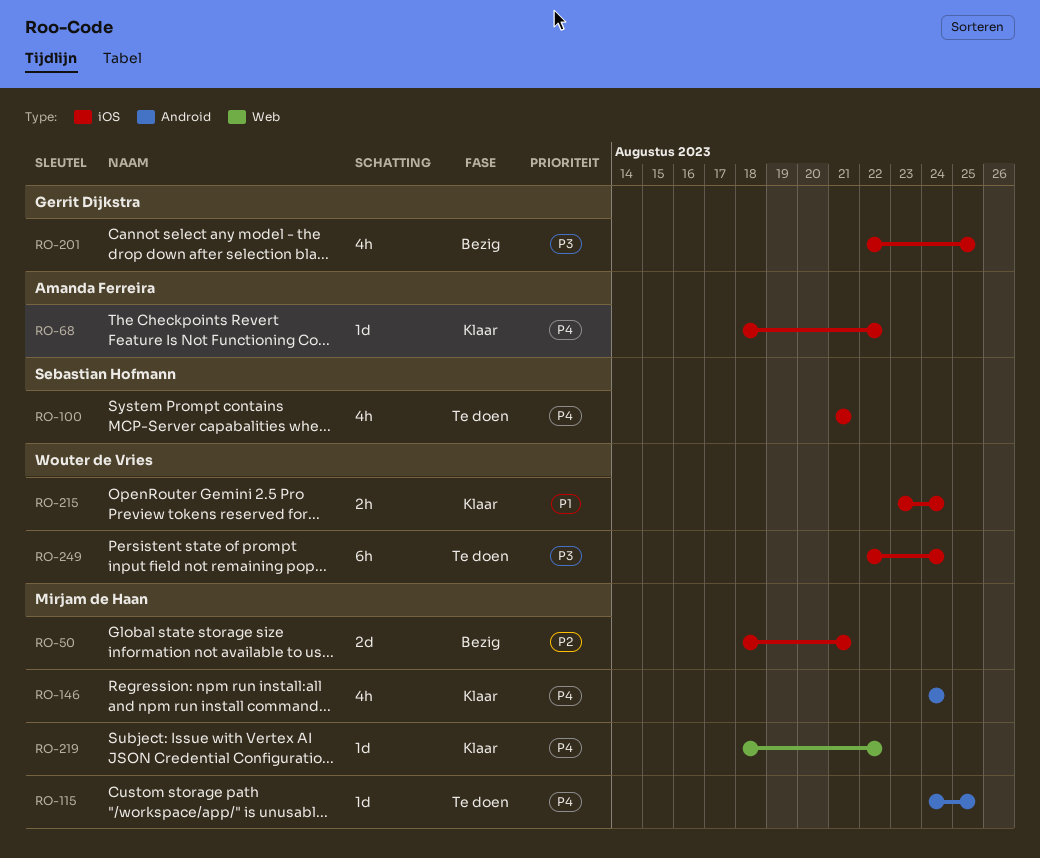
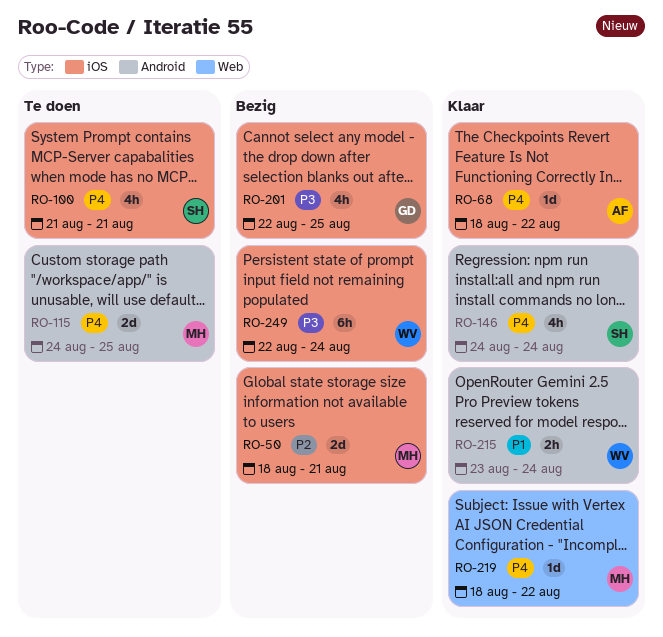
RO-115, estimate: 1d -> 2d
RO-146, owner: Mirjam de Haan -> Sebastian Hofmann
RO-215, label: iOS -> Android
RO-249, status: Te doen -> Bezig

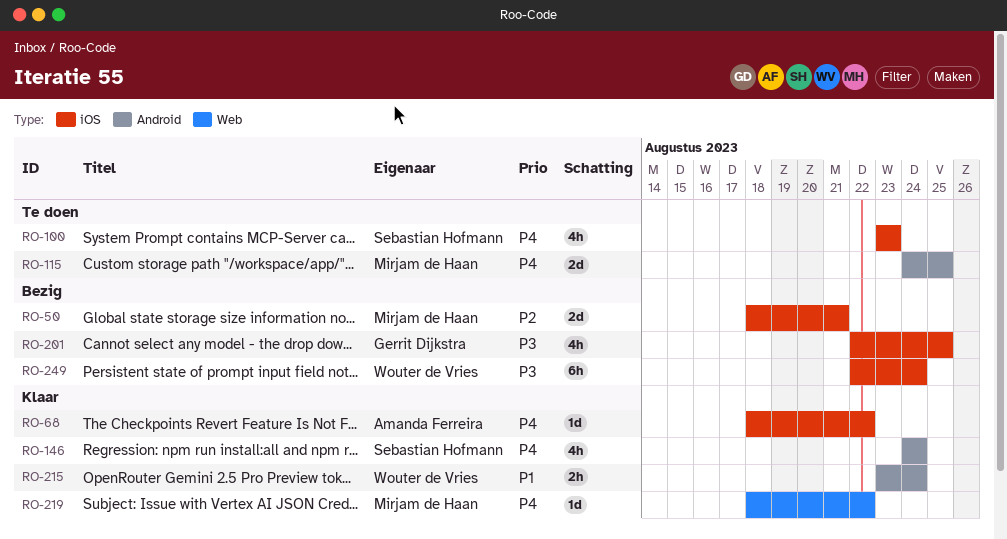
RO-100, start: Aug 21 -> Aug 23
RO-100, due: Aug 21 -> Aug 23

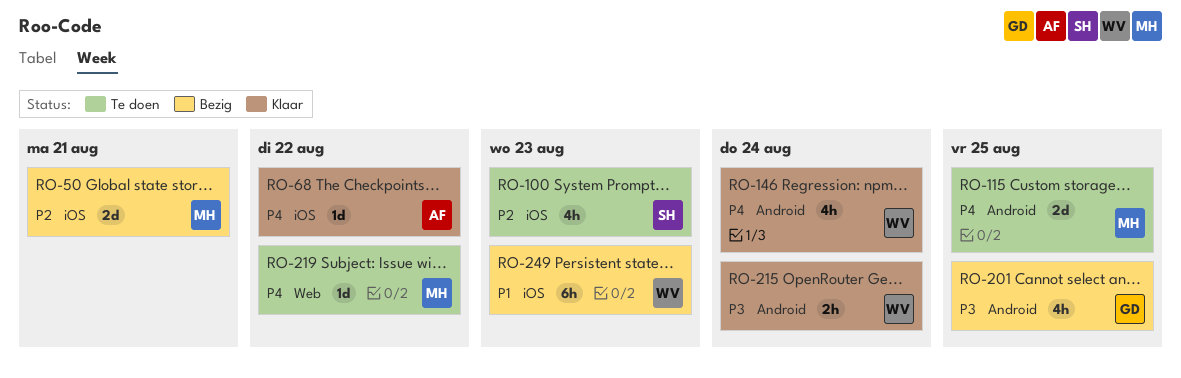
RO-100, priority: P4 -> P2
RO-146, owner: Sebastian Hofmann -> Wouter de Vries
RO-201, label: iOS -> Android
RO-215, priority: P1 -> P3
RO-219, status: Klaar -> Te doen
RO-249, priority: P3 -> P1
RO-249, due: Aug 24 -> Aug 23

